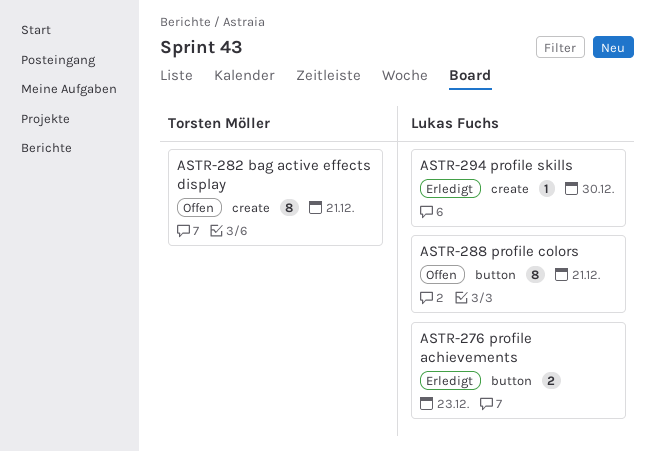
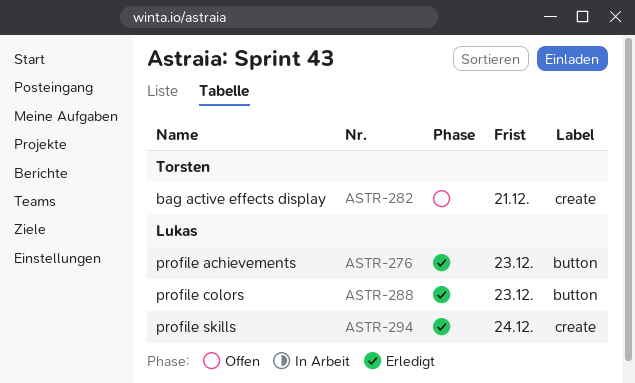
ASTR-288, status: Offen -> Erledigt
ASTR-288, due: Dec 21 -> Dec 23
ASTR-294, due: Dec 30 -> Dec 24

